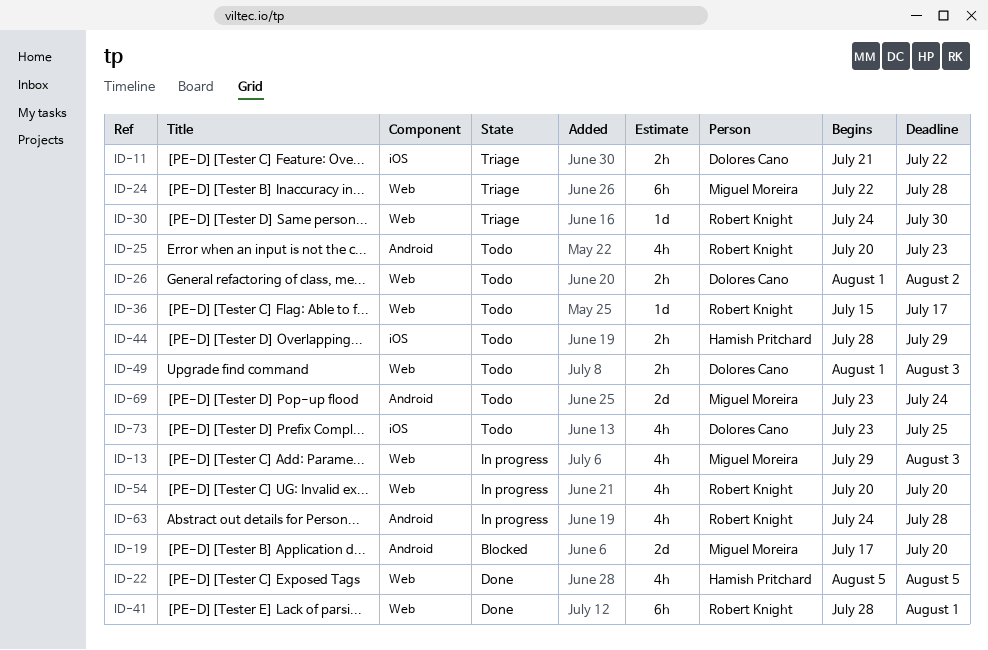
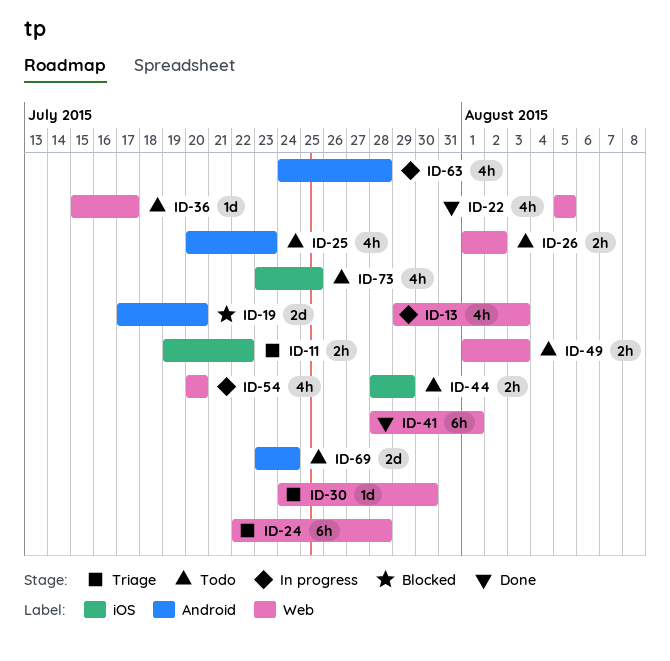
ID-11, start: Jul 21 -> Jul 19

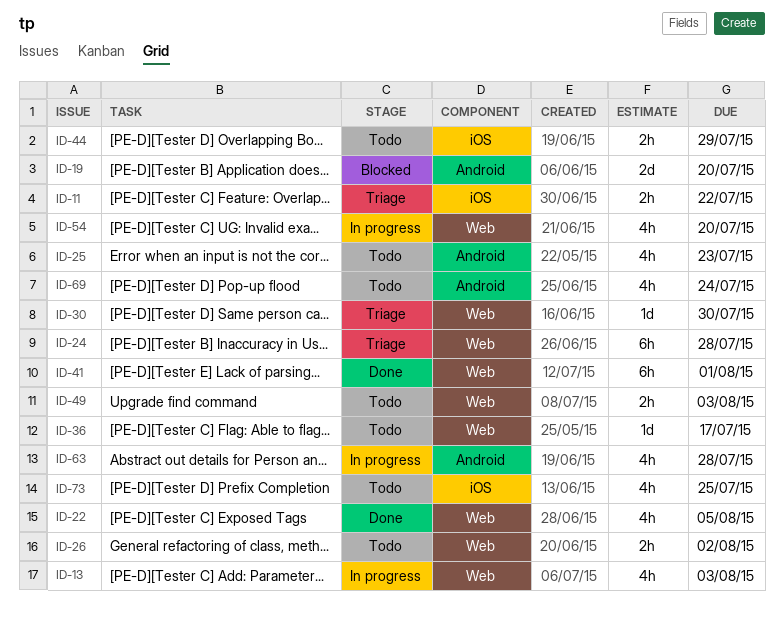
ID-69, estimate: 2d -> 4h

